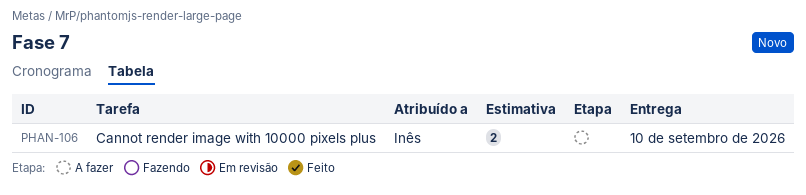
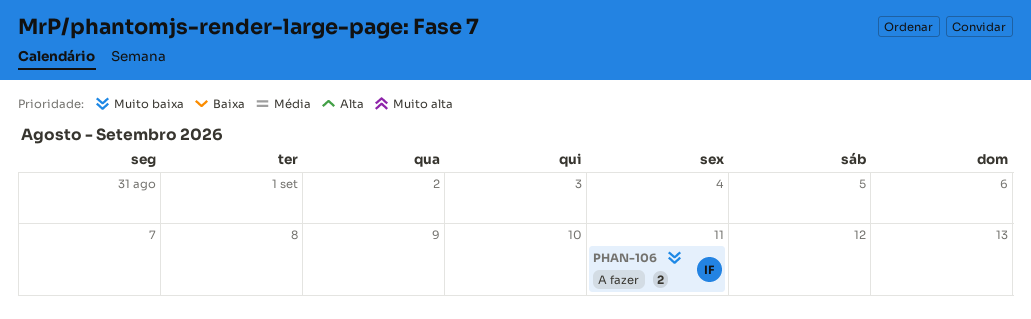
PHAN-106, due: Sep 10 -> Sep 11

